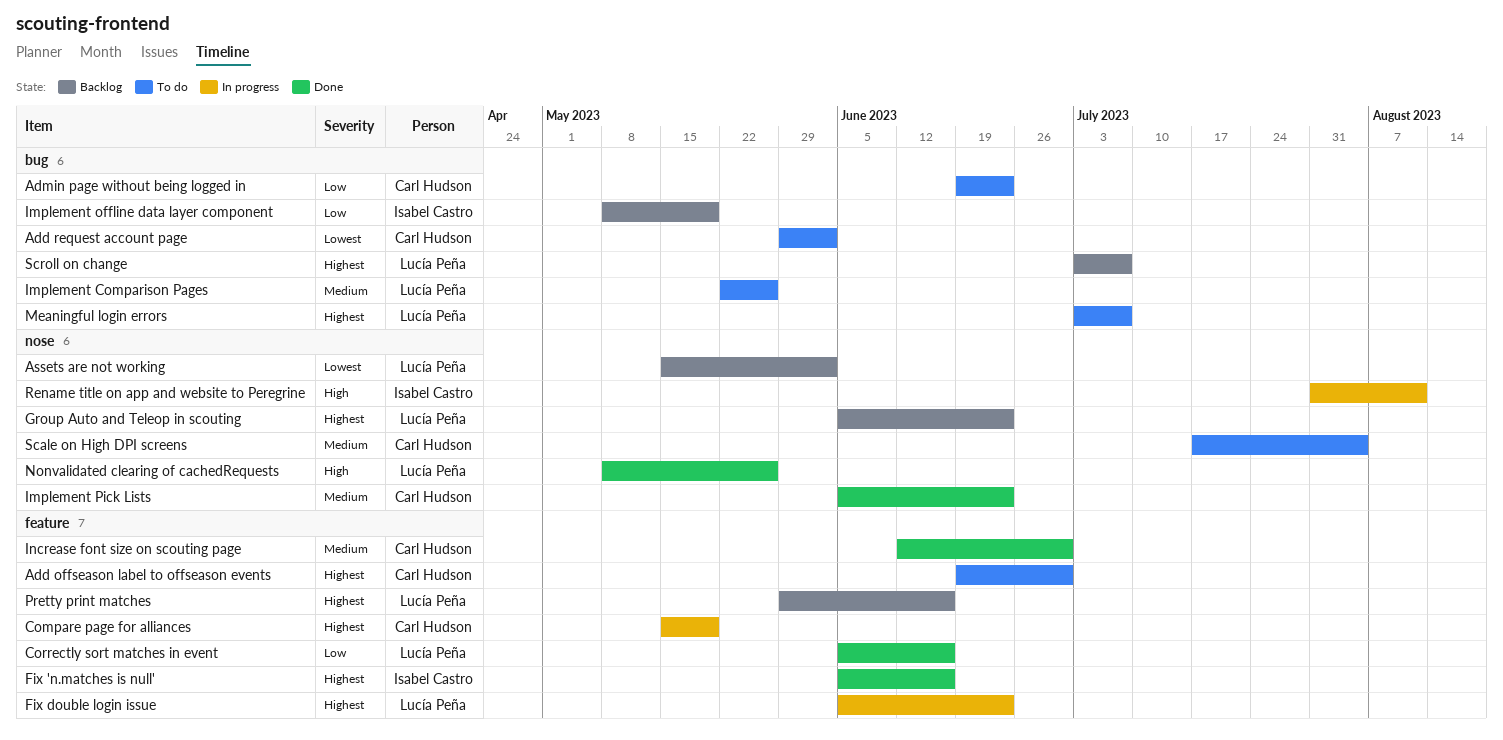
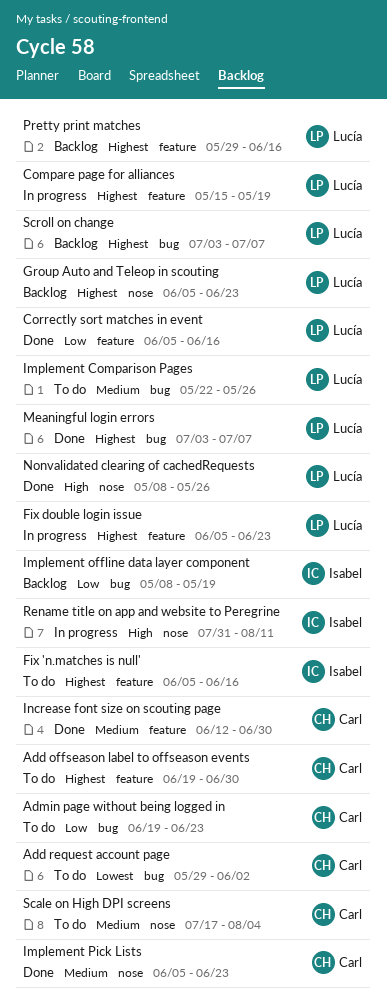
Assets are not working: present -> none
Compare page for alliances, owner: Carl Hudson -> Lucía Peña
Fix 'n.matches is null', status: Done -> To do
Meaningful login errors, status: To do -> Done

